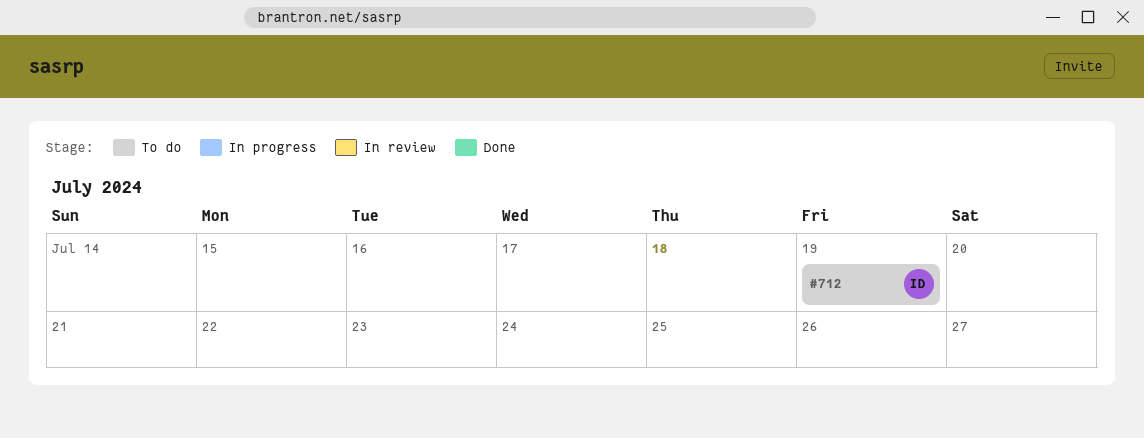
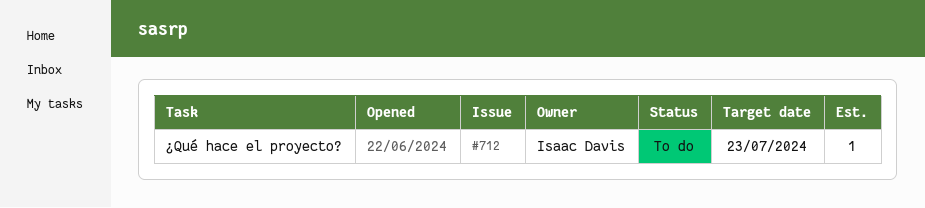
#712, due: Jul 19 -> Jul 23

